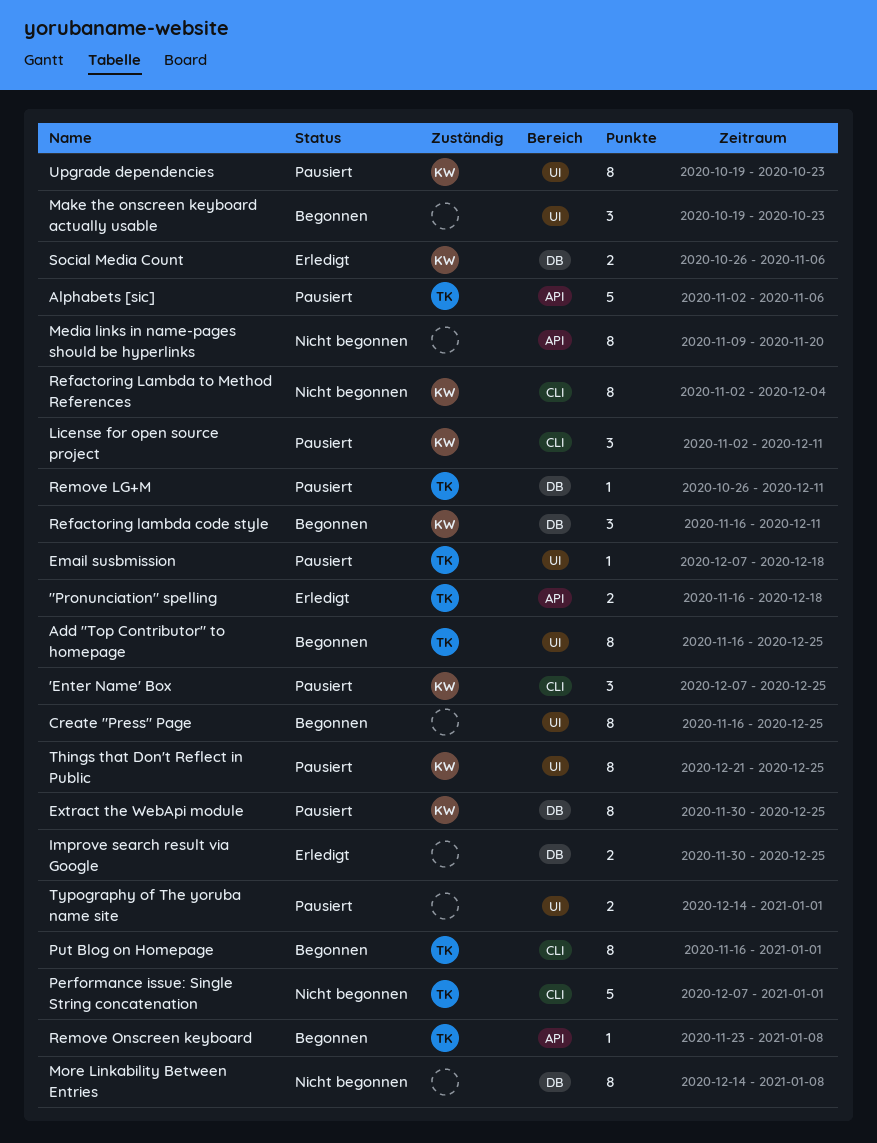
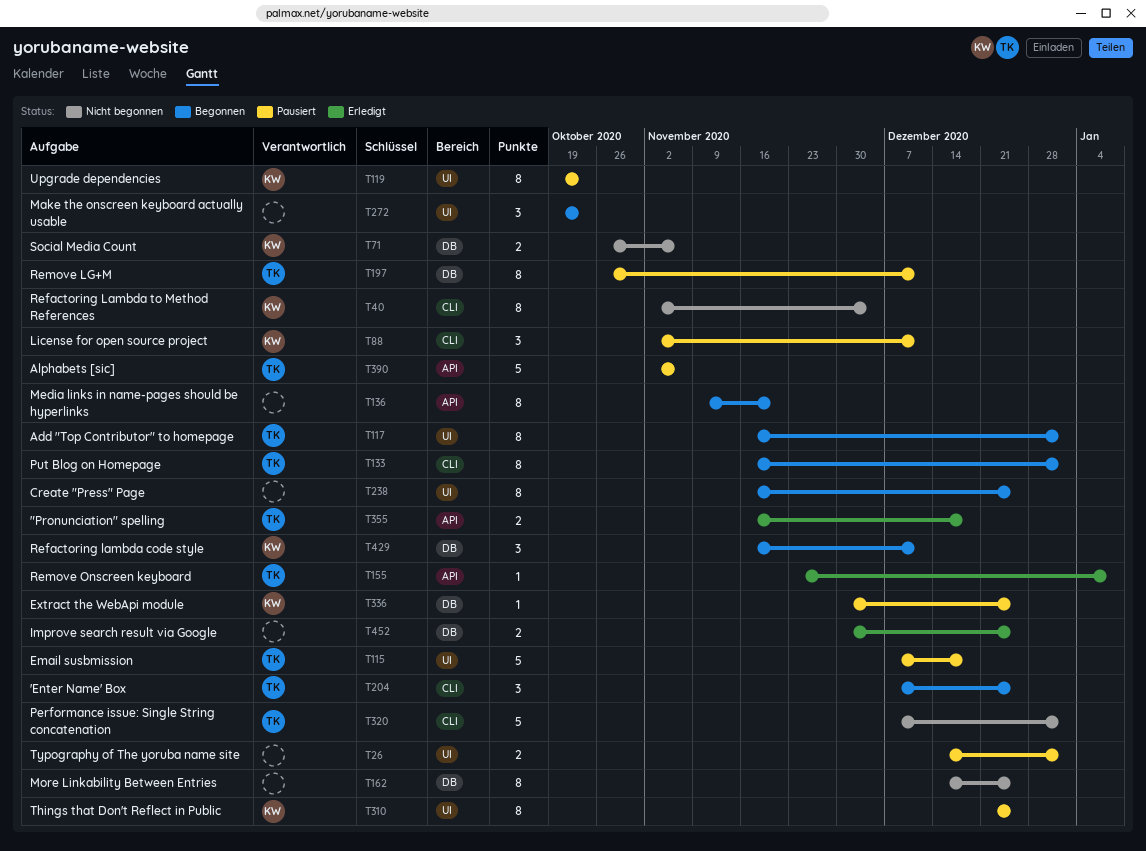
'Enter Name' Box, status: Pausiert -> Begonnen
'Enter Name' Box, owner: KW -> TK
Add "Top Contributor" to homepage, due: Dec 25 -> Jan 1
Email susbmission, estimate: 1 -> 5
Extract the WebApi module, estimate: 8 -> 1
Media links in name-pages should be hyperlinks, status: Nicht begonnen -> Begonnen
More Linkability Between Entries, due: Jan 8 -> Dec 25
Remove LG+M, estimate: 1 -> 8
Remove Onscreen keyboard, status: Begonnen -> Erledigt
Social Media Count, status: Erledigt -> Nicht begonnen

